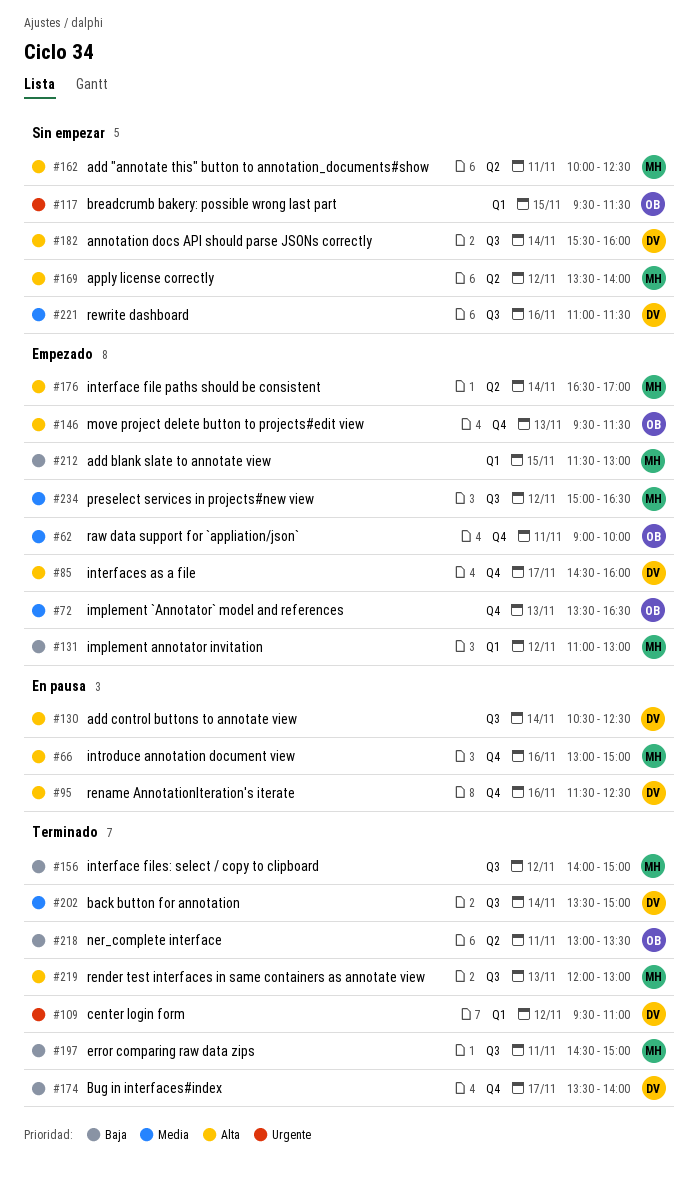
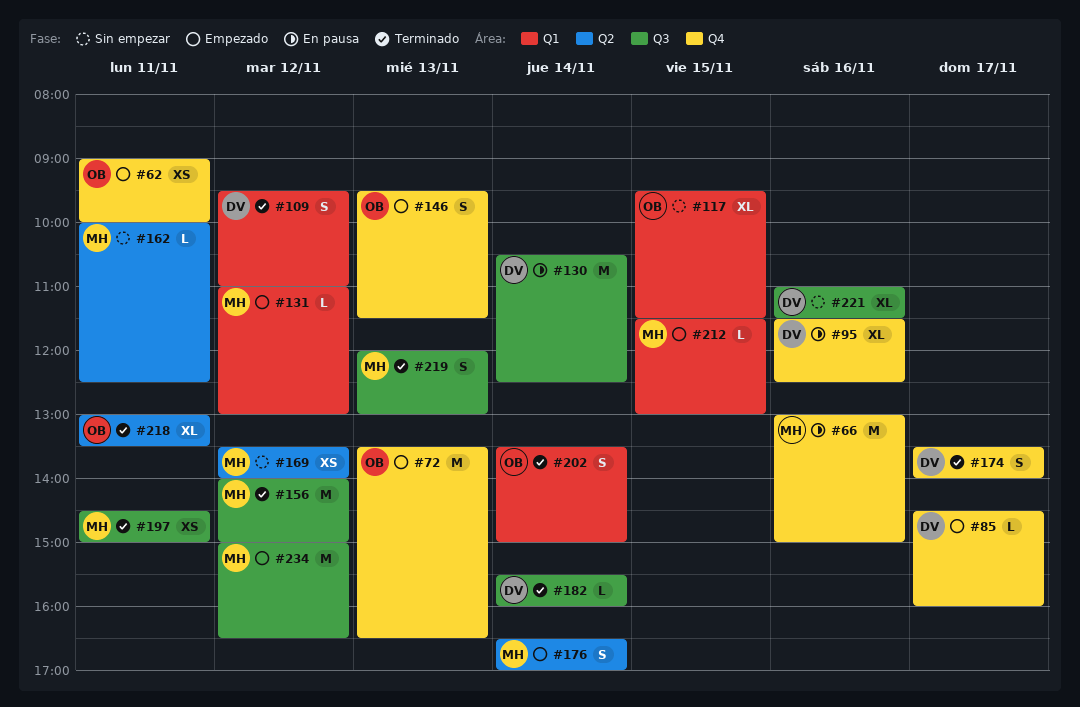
#182, status: Sin empezar -> Terminado
#202, owner: DV -> OB
#202, label: Q3 -> Q1

